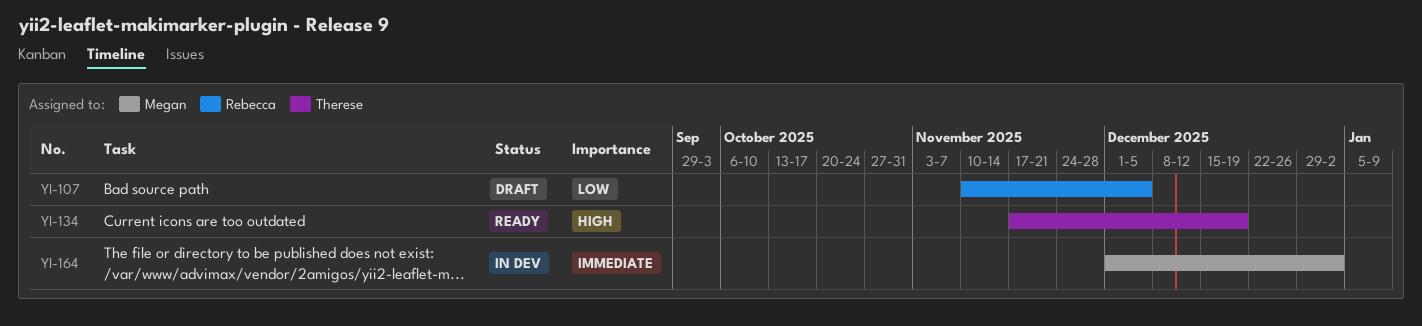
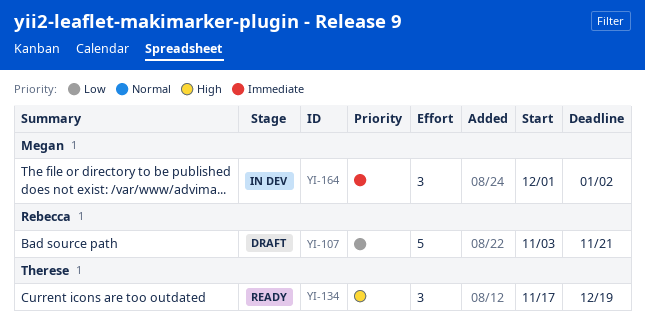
YI-107, start: Nov 10 -> Nov 3
YI-107, due: Dec 5 -> Nov 21

